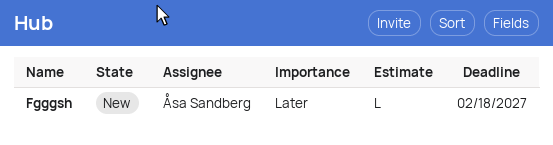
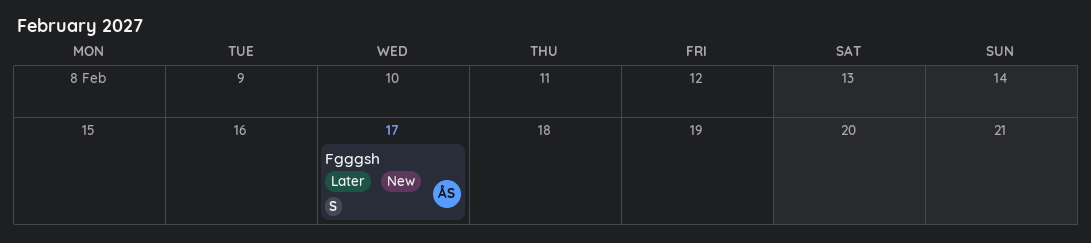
Fgggsh, estimate: L -> S
Fgggsh, due: Feb 18 -> Feb 17

